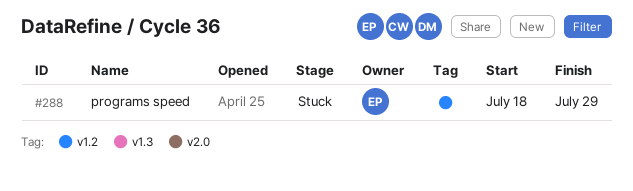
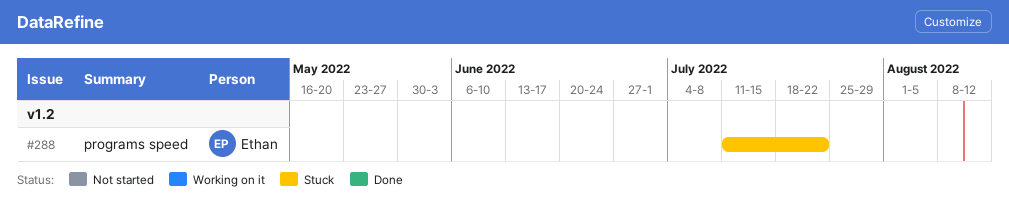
#288, start: Jul 18 -> Jul 11
#288, due: Jul 29 -> Jul 22

